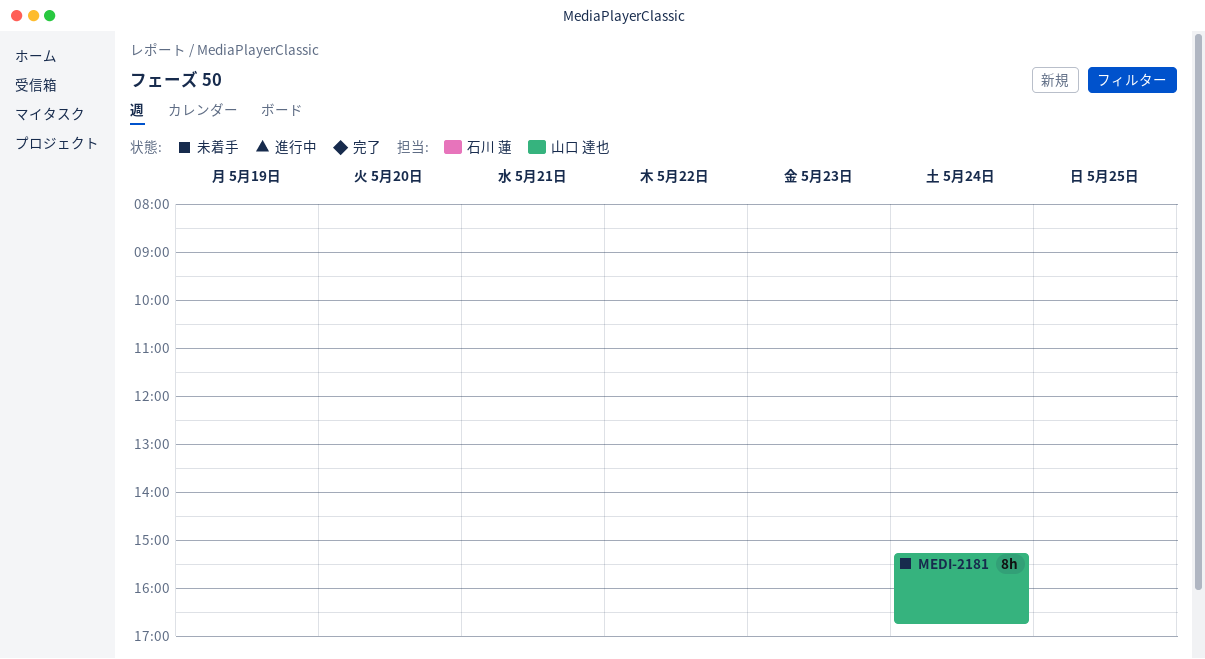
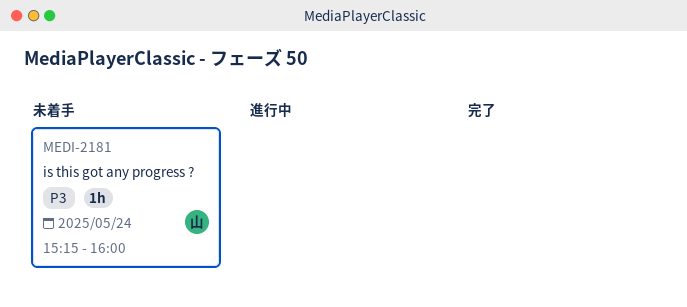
MEDI-2181, estimate: 8h -> 1h
MEDI-2181, ends: 16:45 -> 16:00

